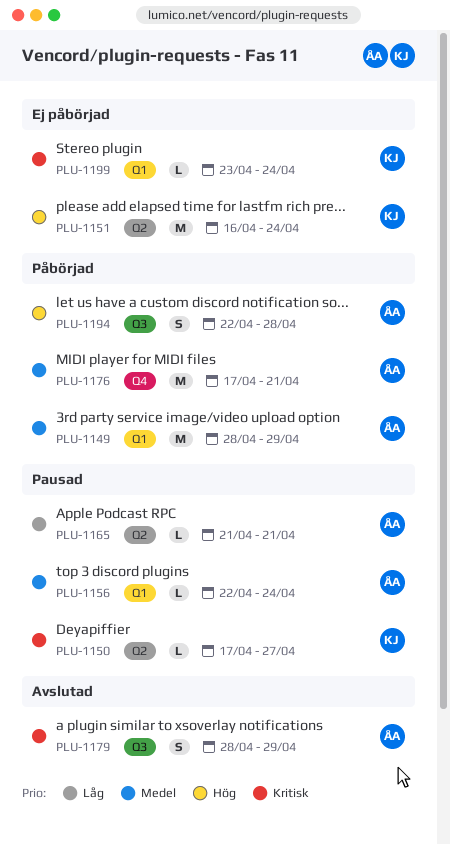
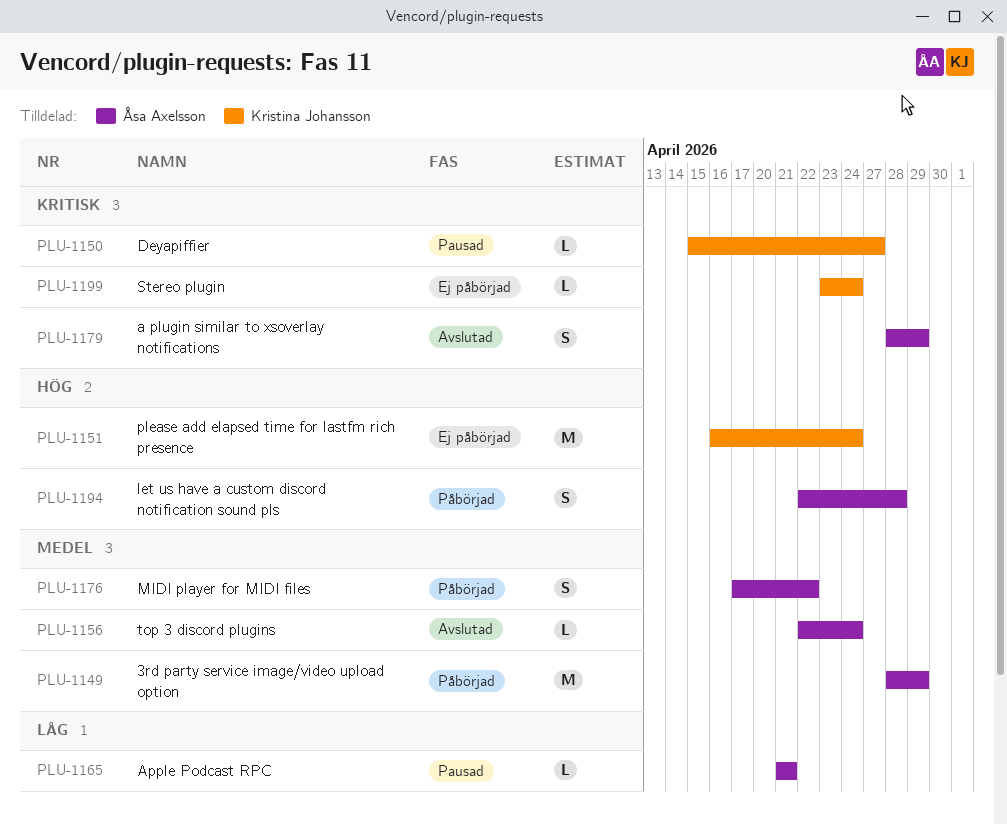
PLU-1150, start: Apr 17 -> Apr 15
PLU-1156, status: Pausad -> Avslutad
PLU-1176, estimate: M -> S
PLU-1176, due: Apr 21 -> Apr 22

